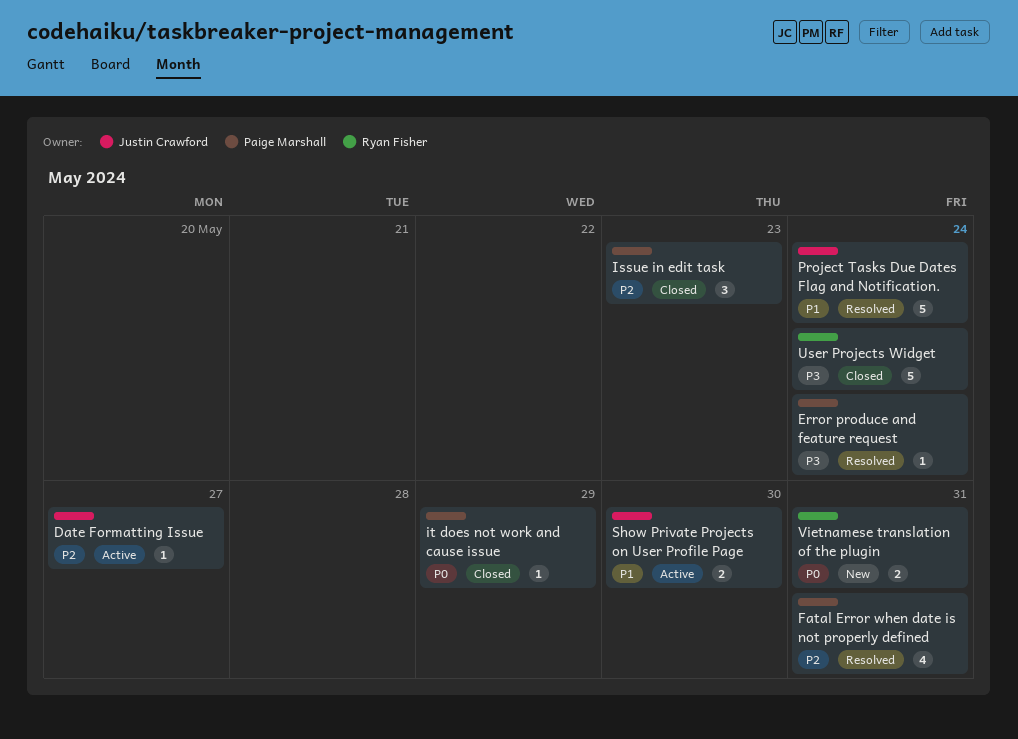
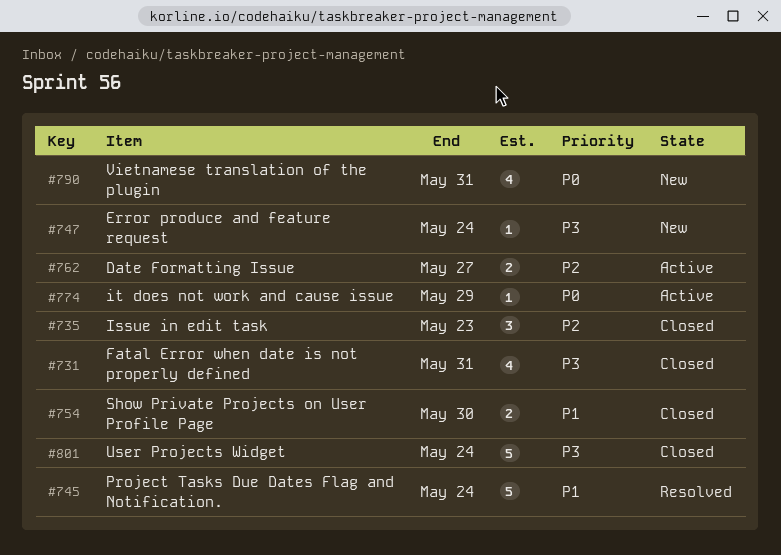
Date Formatting Issue, estimate: 1 -> 2
Error produce and feature request, status: Resolved -> New
Fatal Error when date is not properly defined, status: Resolved -> Closed
Fatal Error when date is not properly defined, priority: P2 -> P3
it does not work and cause issue, status: Closed -> Active
Show Private Projects on User Profile Page, status: Active -> Closed
Vietnamese translation of the plugin, estimate: 2 -> 4

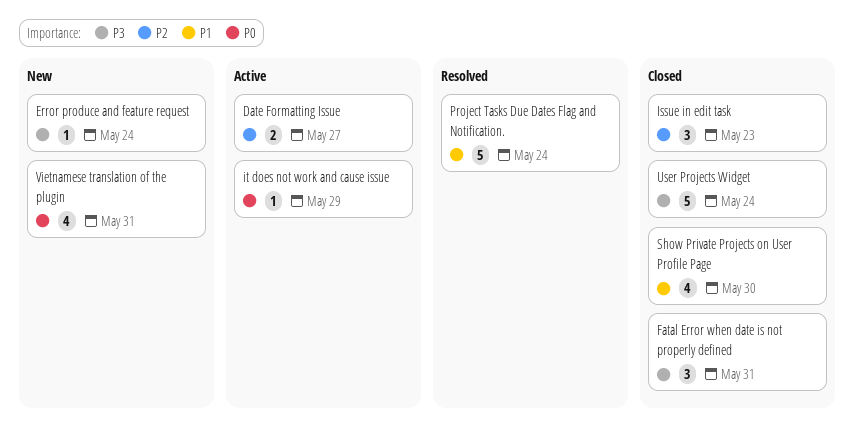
Fatal Error when date is not properly defined, estimate: 4 -> 3
Show Private Projects on User Profile Page, estimate: 2 -> 4

